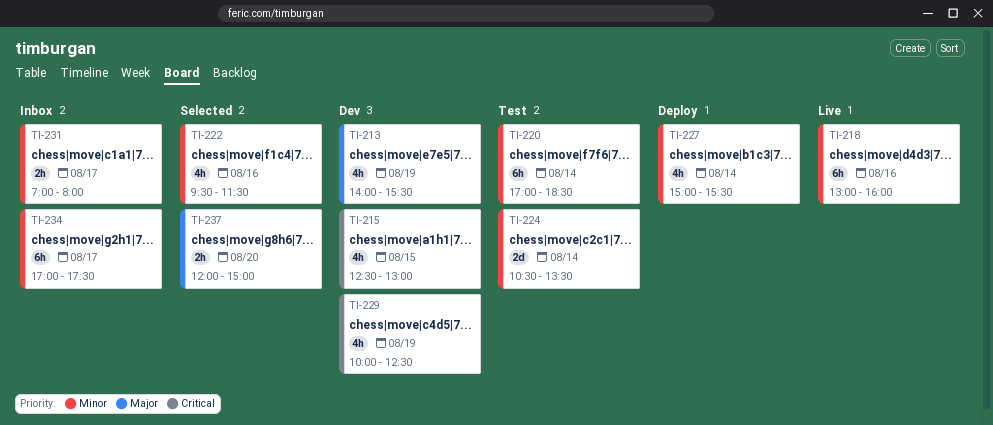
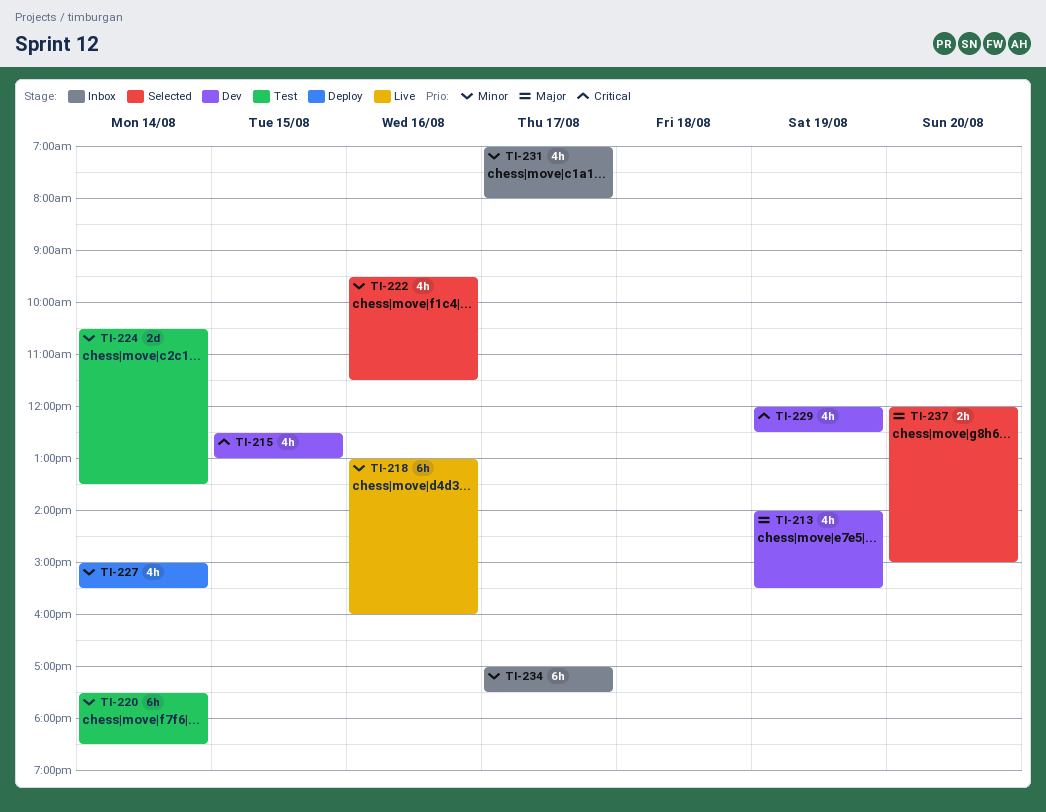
TI-220, begins: 17:00 -> 17:30
TI-229, begins: 10:00 -> 12:00
TI-231, estimate: 2h -> 4h

